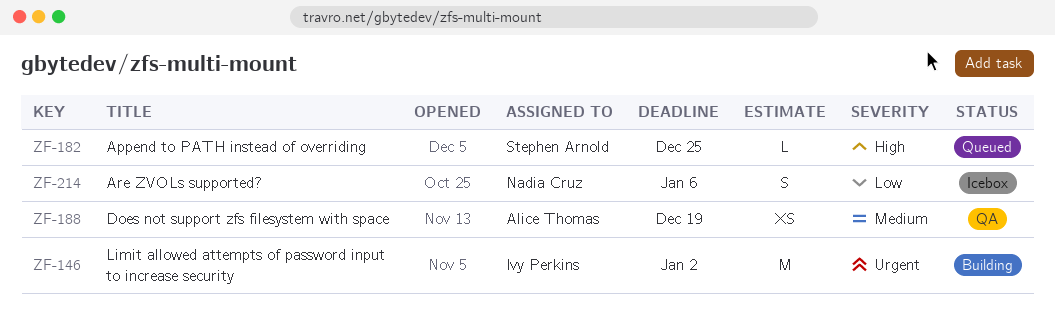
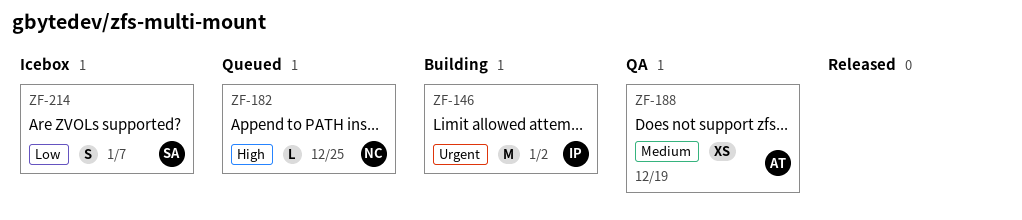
ZF-182, owner: Stephen Arnold -> Nadia Cruz
ZF-214, owner: Nadia Cruz -> Stephen Arnold
ZF-214, due: Jan 6 -> Jan 7

